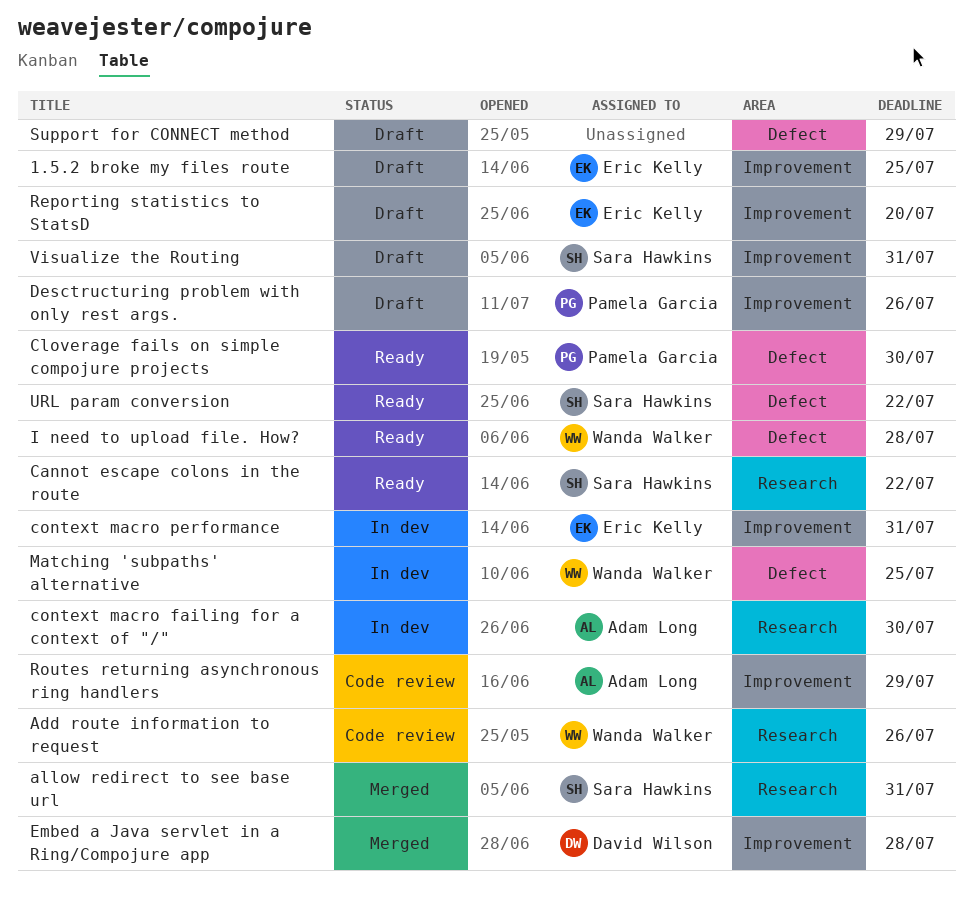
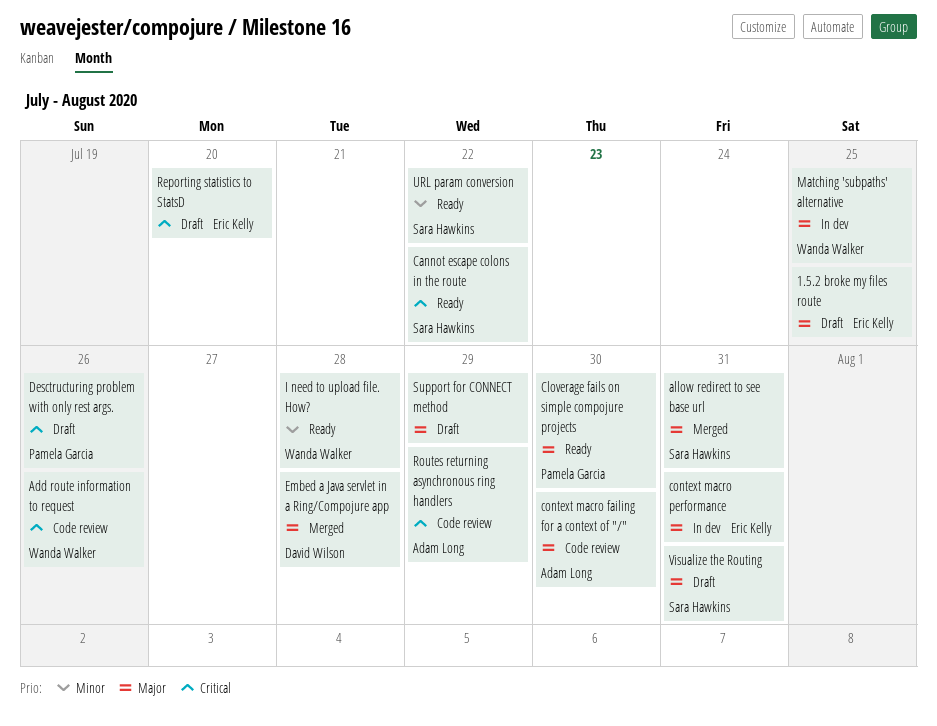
context macro failing for a context of "/", status: In dev -> Code review

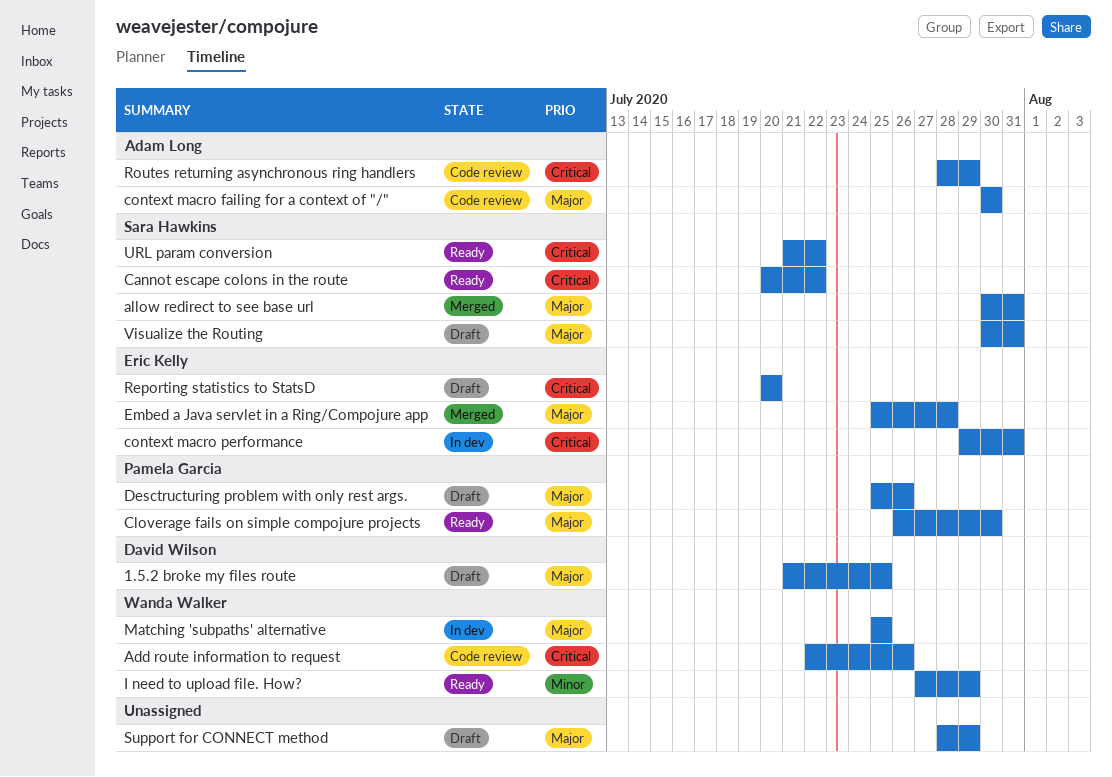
1.5.2 broke my files route, owner: Eric Kelly -> David Wilson
context macro performance, priority: Major -> Critical
Desctructuring problem with only rest args., priority: Critical -> Major
Embed a Java servlet in a Ring/Compojure app, owner: David Wilson -> Eric Kelly
I need to upload file. How?, due: Jul 28 -> Jul 29
URL param conversion, priority: Minor -> Critical

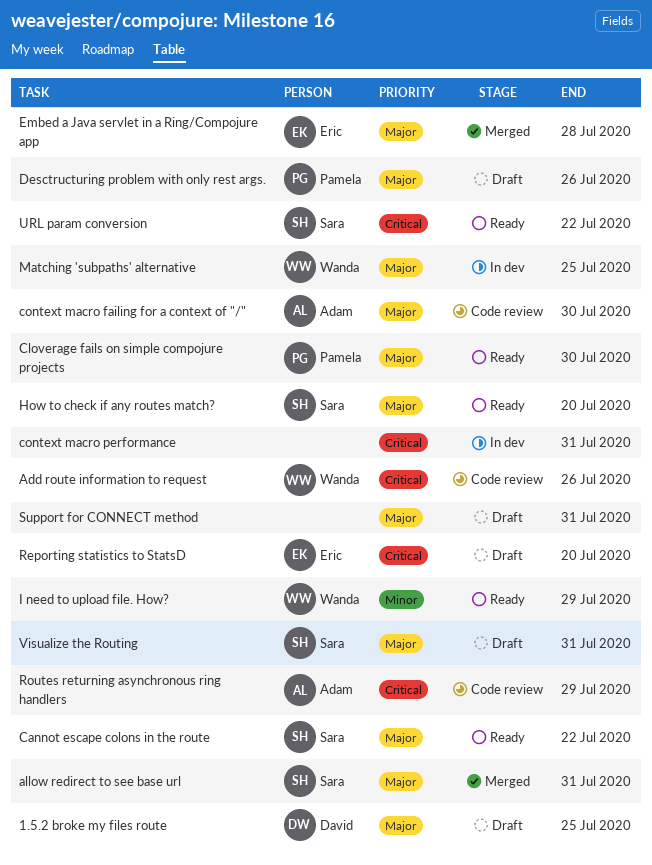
Cannot escape colons in the route, priority: Critical -> Major
context macro performance, owner: Eric Kelly -> none
How to check if any routes match?: none -> present
Support for CONNECT method, due: Jul 29 -> Jul 31

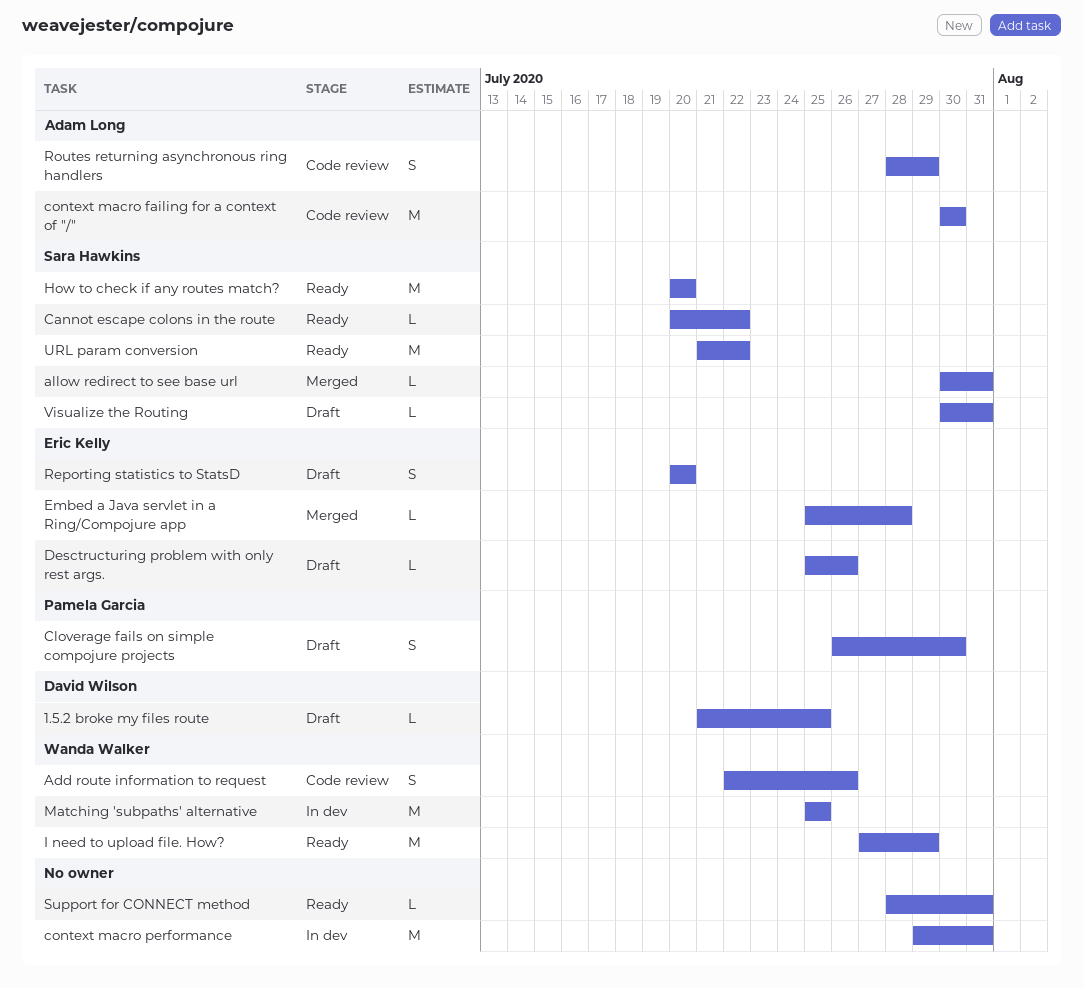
Cloverage fails on simple compojure projects, status: Ready -> Draft
Desctructuring problem with only rest args., owner: Pamela Garcia -> Eric Kelly
Support for CONNECT method, status: Draft -> Ready

